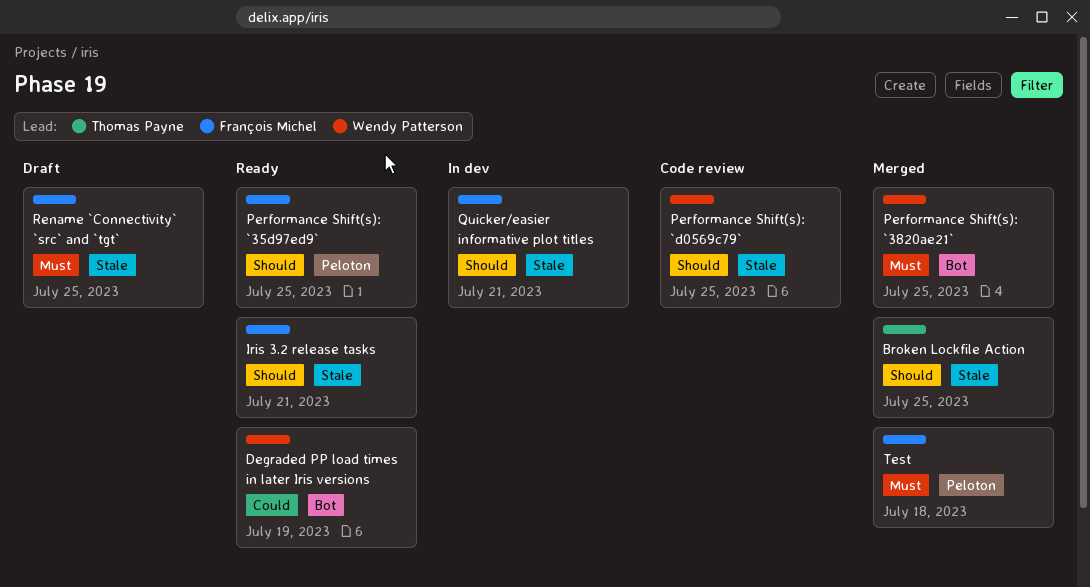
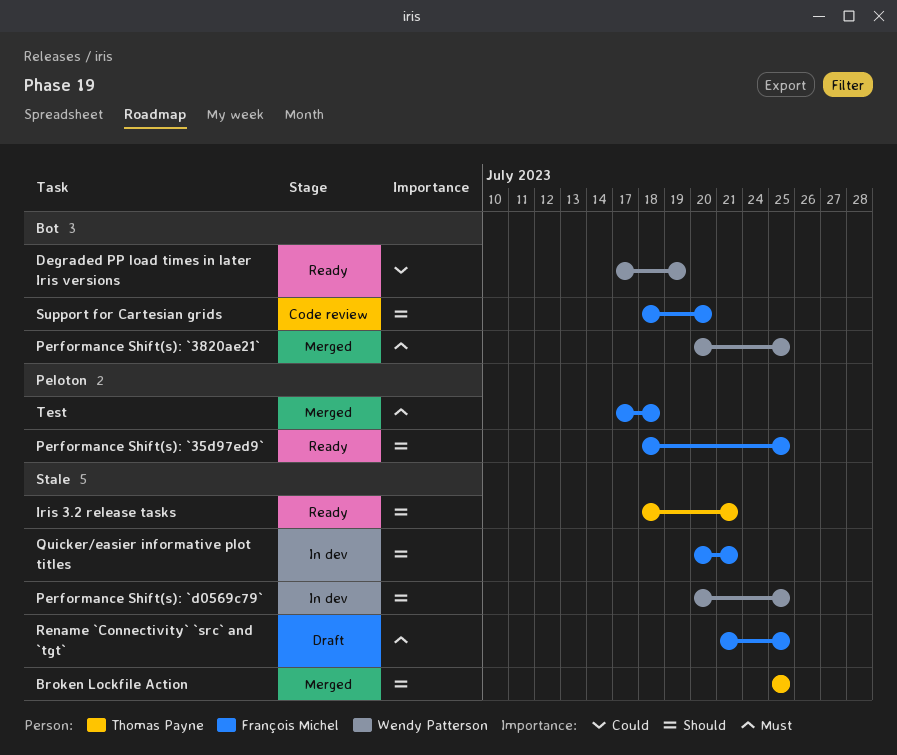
Iris 3.2 release tasks, owner: François Michel -> Thomas Payne
Performance Shift(s): `d0569c79`, status: Code review -> In dev
Support for Cartesian grids: none -> present

